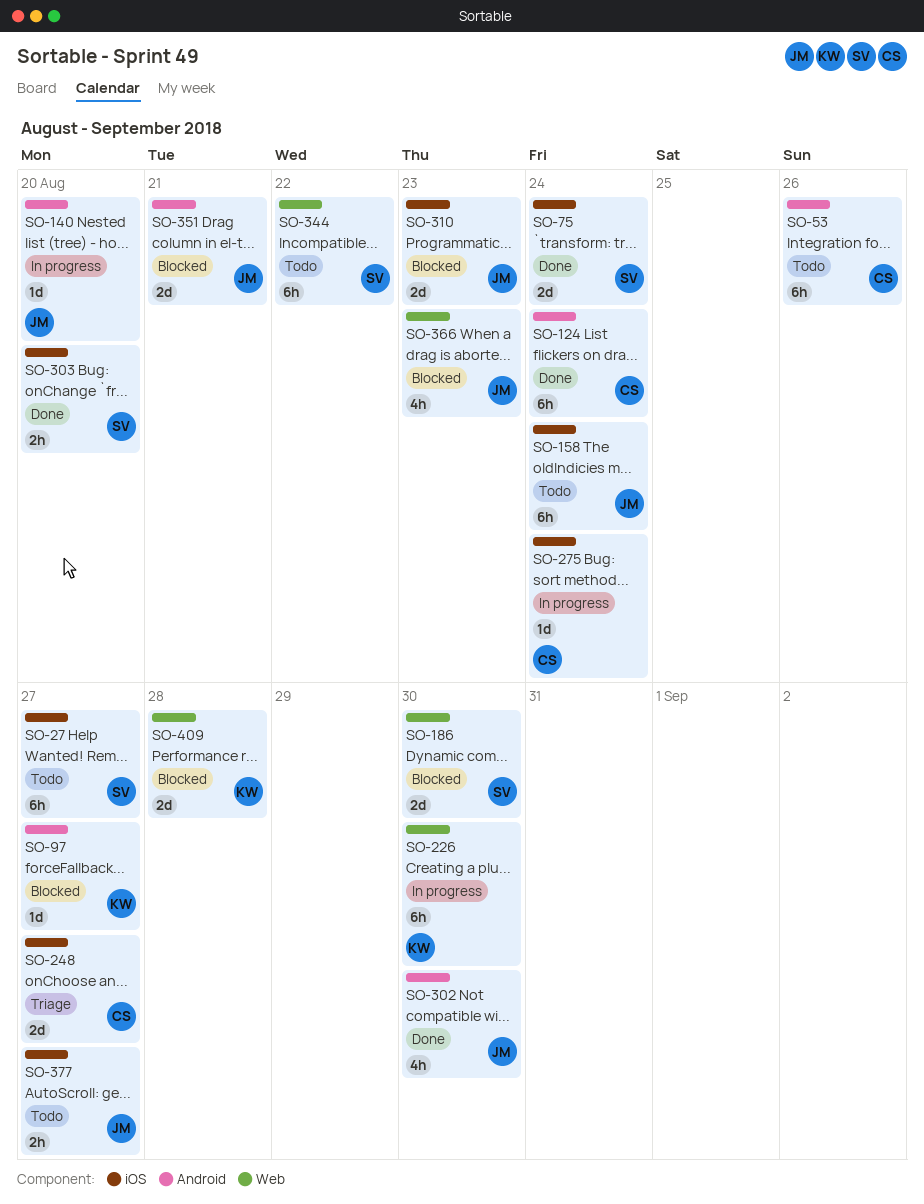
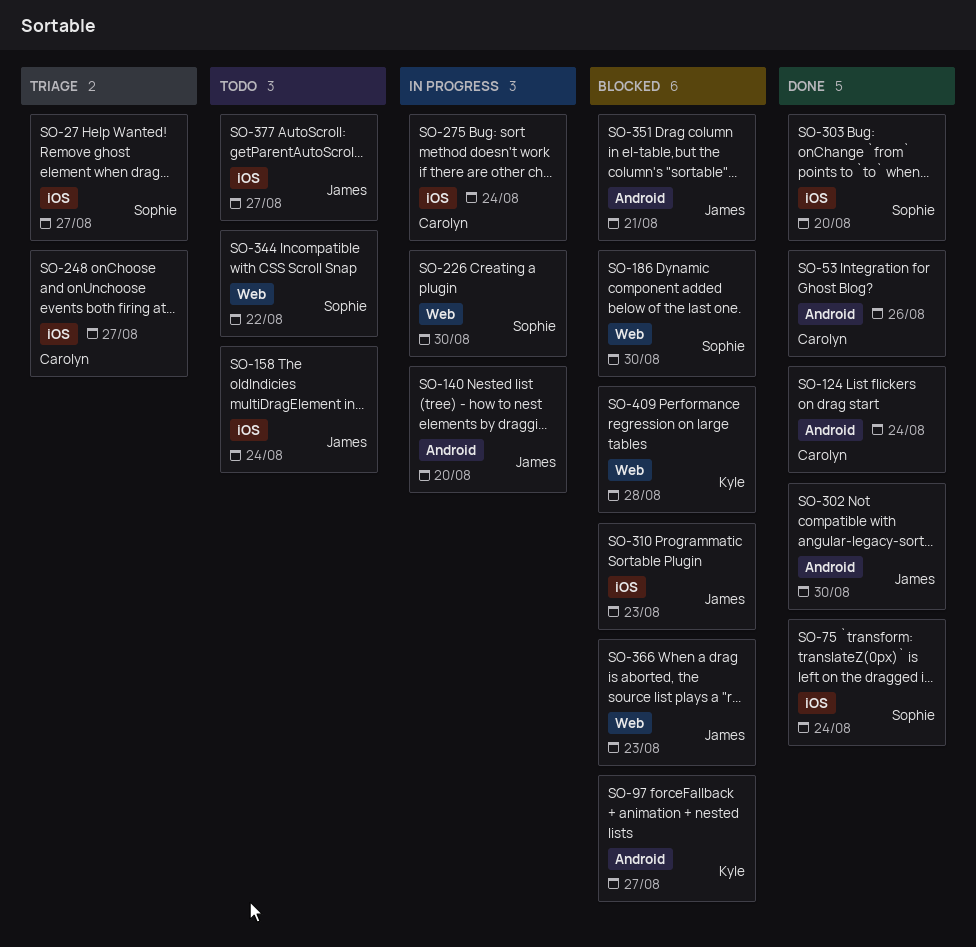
SO-27, status: Todo -> Triage
SO-53, status: Todo -> Done
SO-226, owner: Kyle -> Sophie

